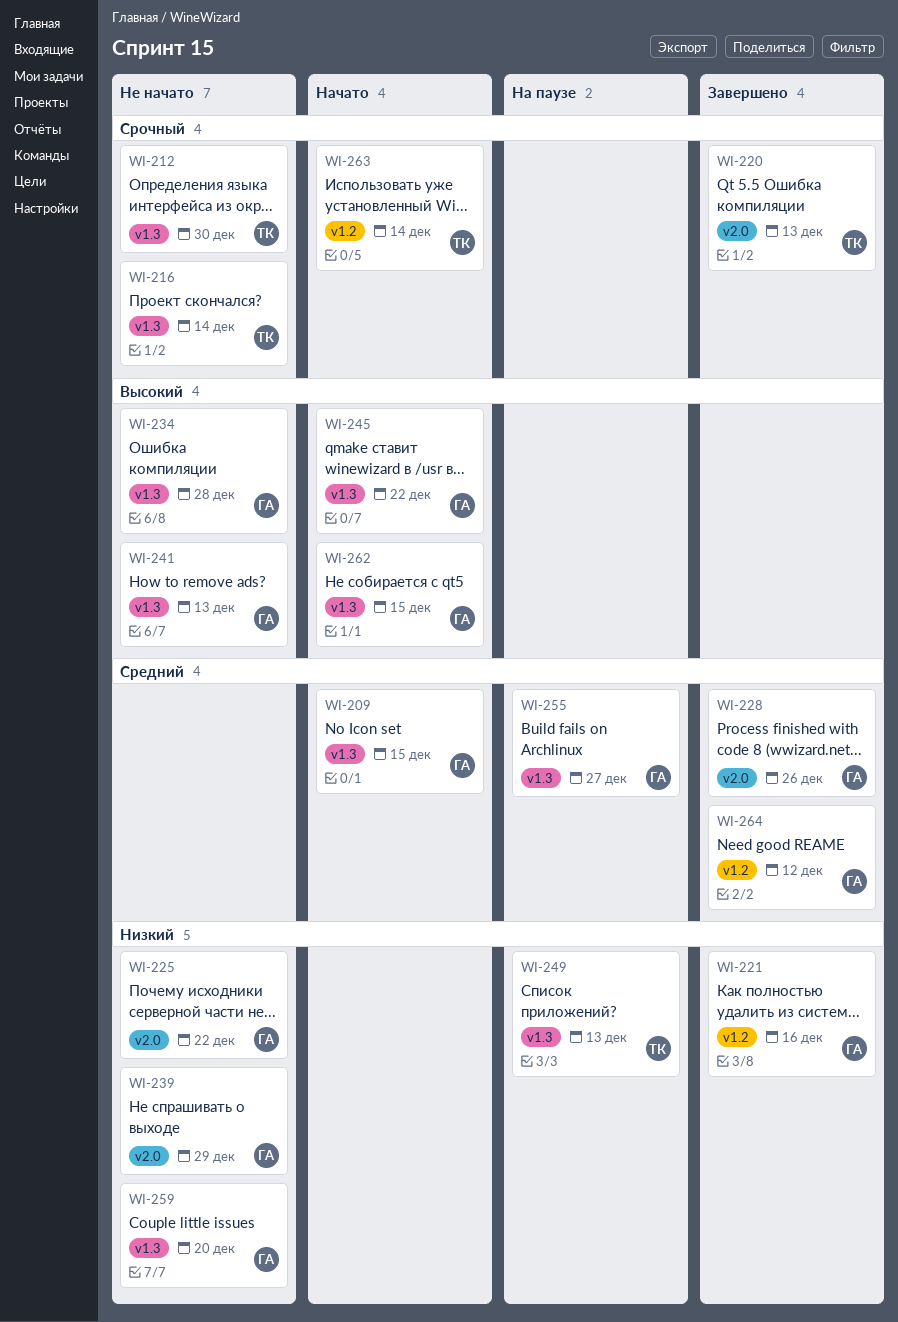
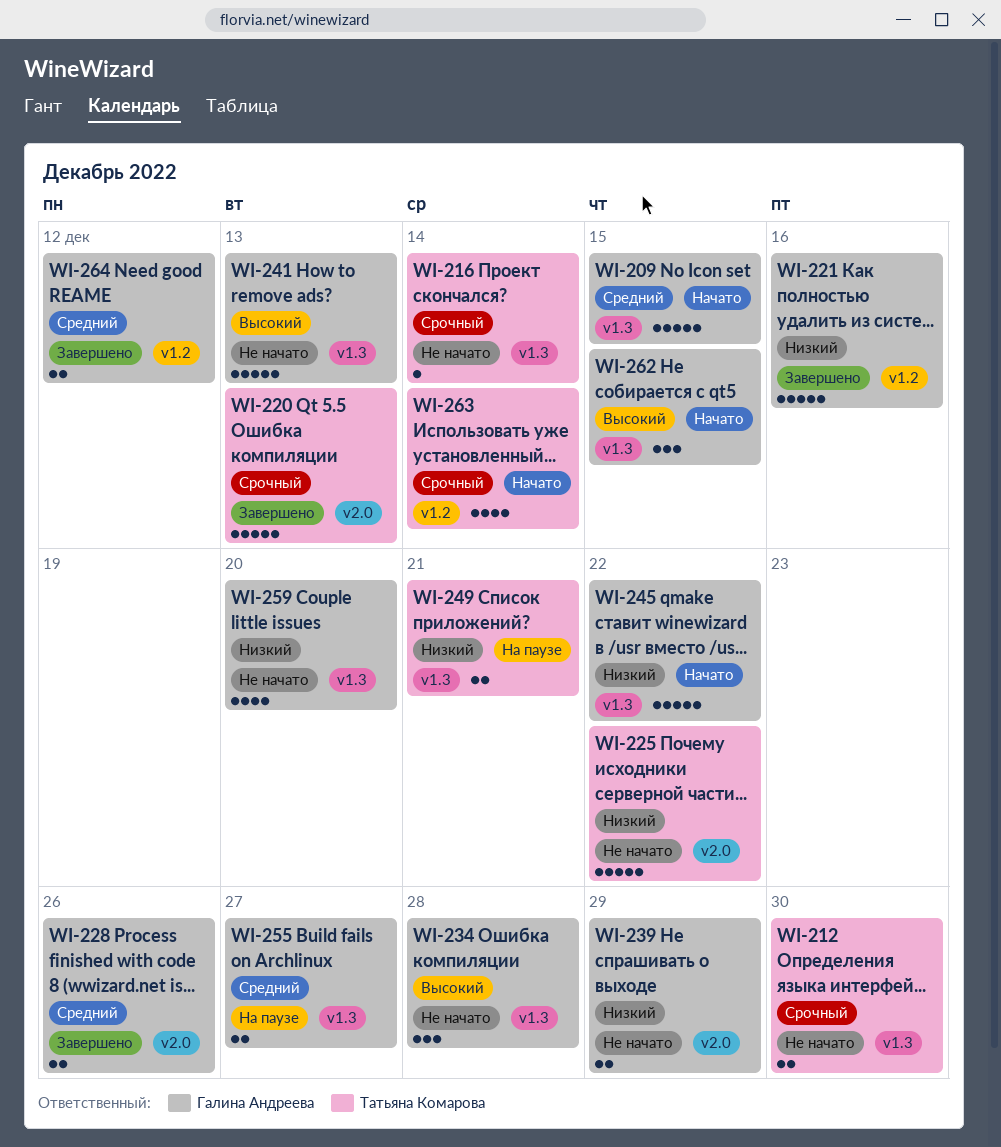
WI-225, owner: Галина Андреева -> Татьяна Комарова
WI-245, priority: Высокий -> Низкий
WI-249, due: Dec 13 -> Dec 21

